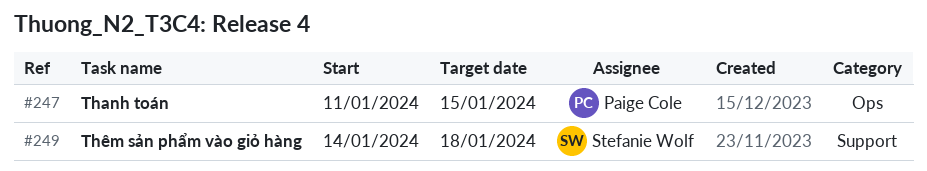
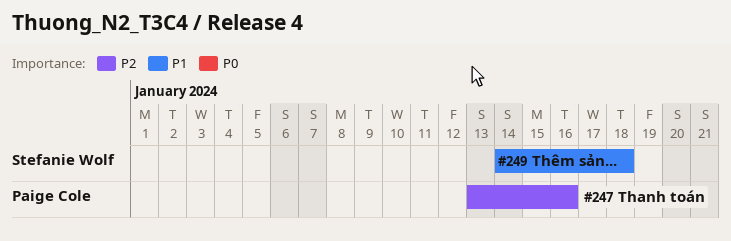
#247, start: Jan 11 -> Jan 13
#247, due: Jan 15 -> Jan 16

